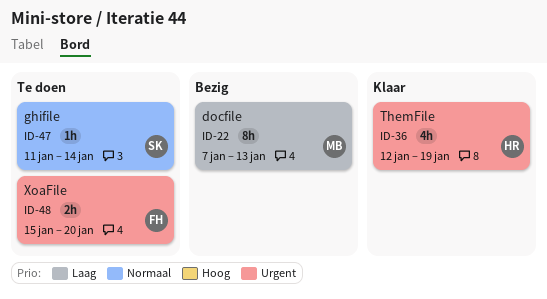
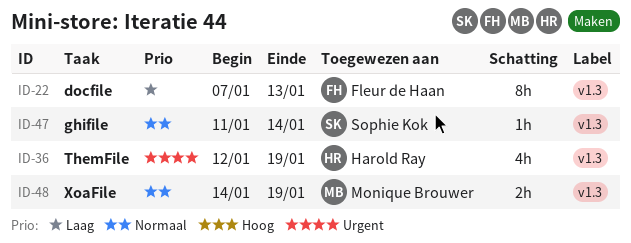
ID-22, owner: Monique Brouwer -> Fleur de Haan
ID-48, owner: Fleur de Haan -> Monique Brouwer
ID-48, priority: Urgent -> Normaal
ID-48, start: Jan 15 -> Jan 14
ID-48, due: Jan 20 -> Jan 19

